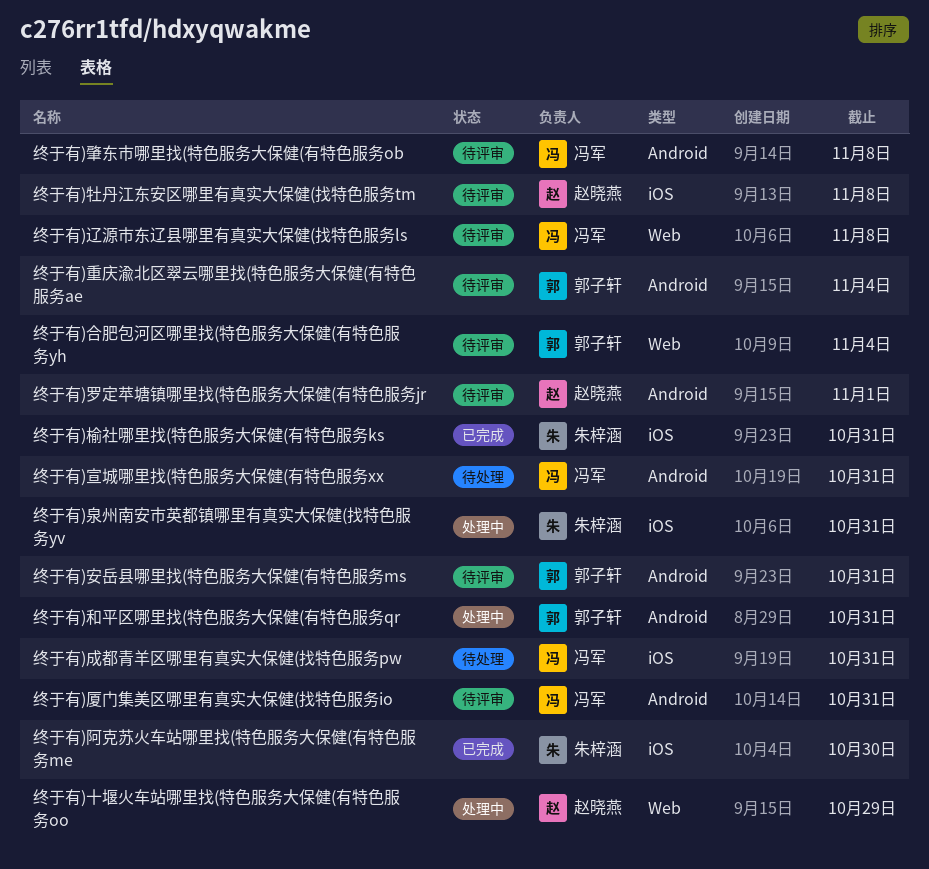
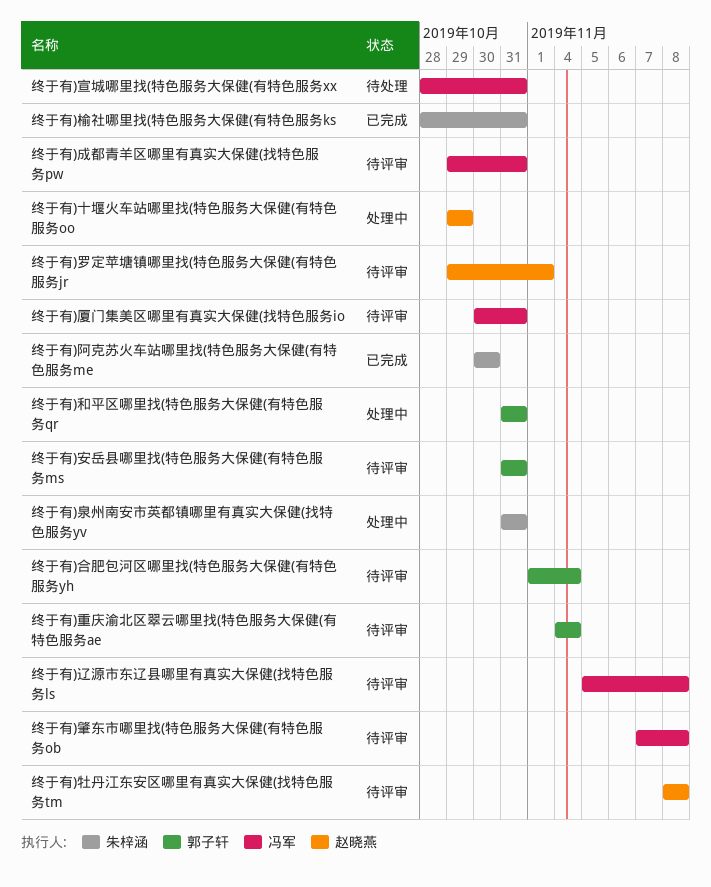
终于有)成都青羊区哪里有真实大保健(找特色服务pw, status: 待处理 -> 待评审

